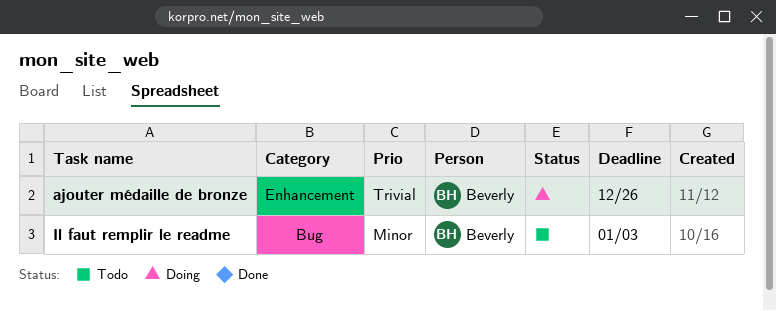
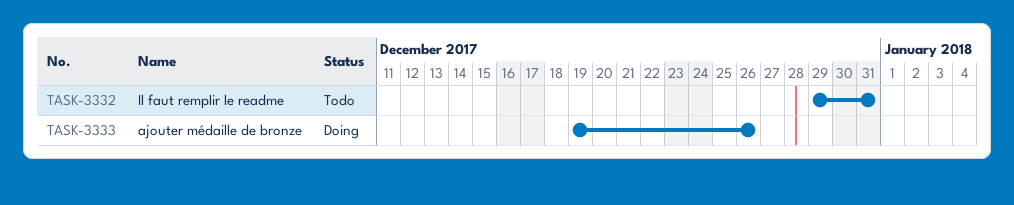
Il faut remplir le readme, due: Jan 3 -> Dec 31

